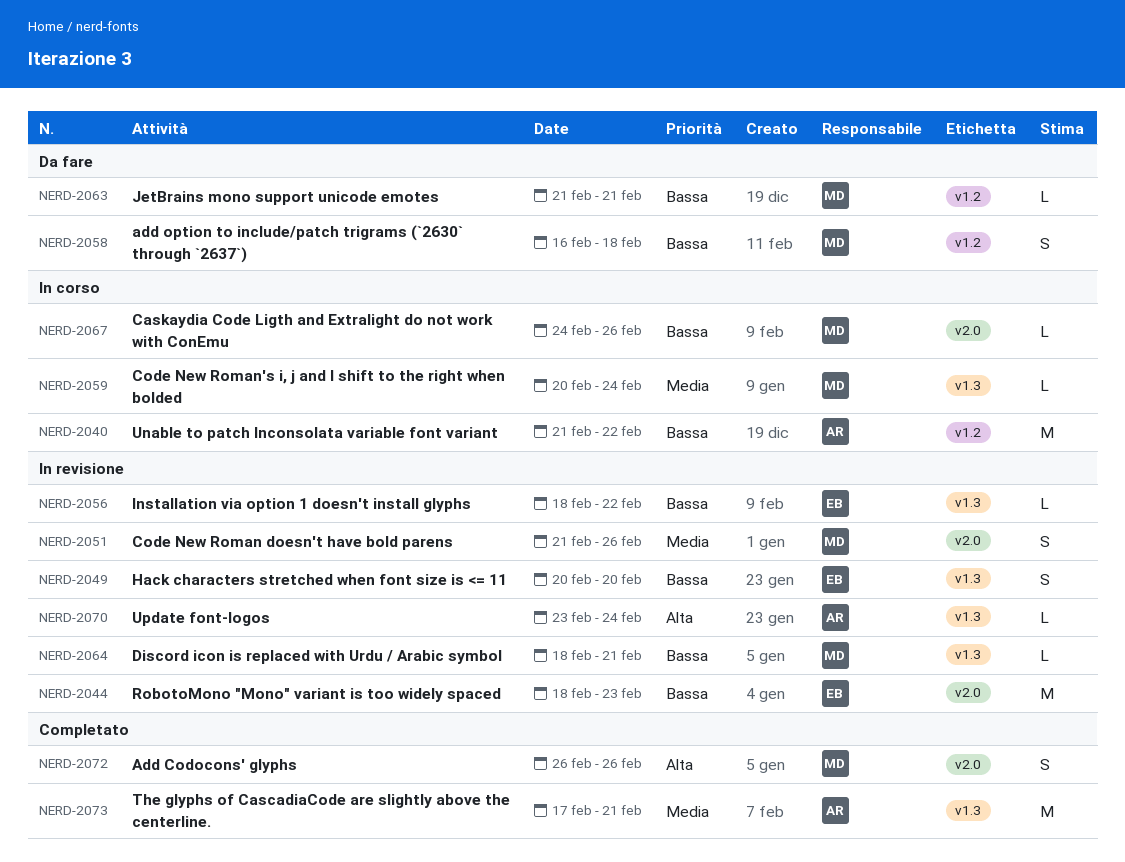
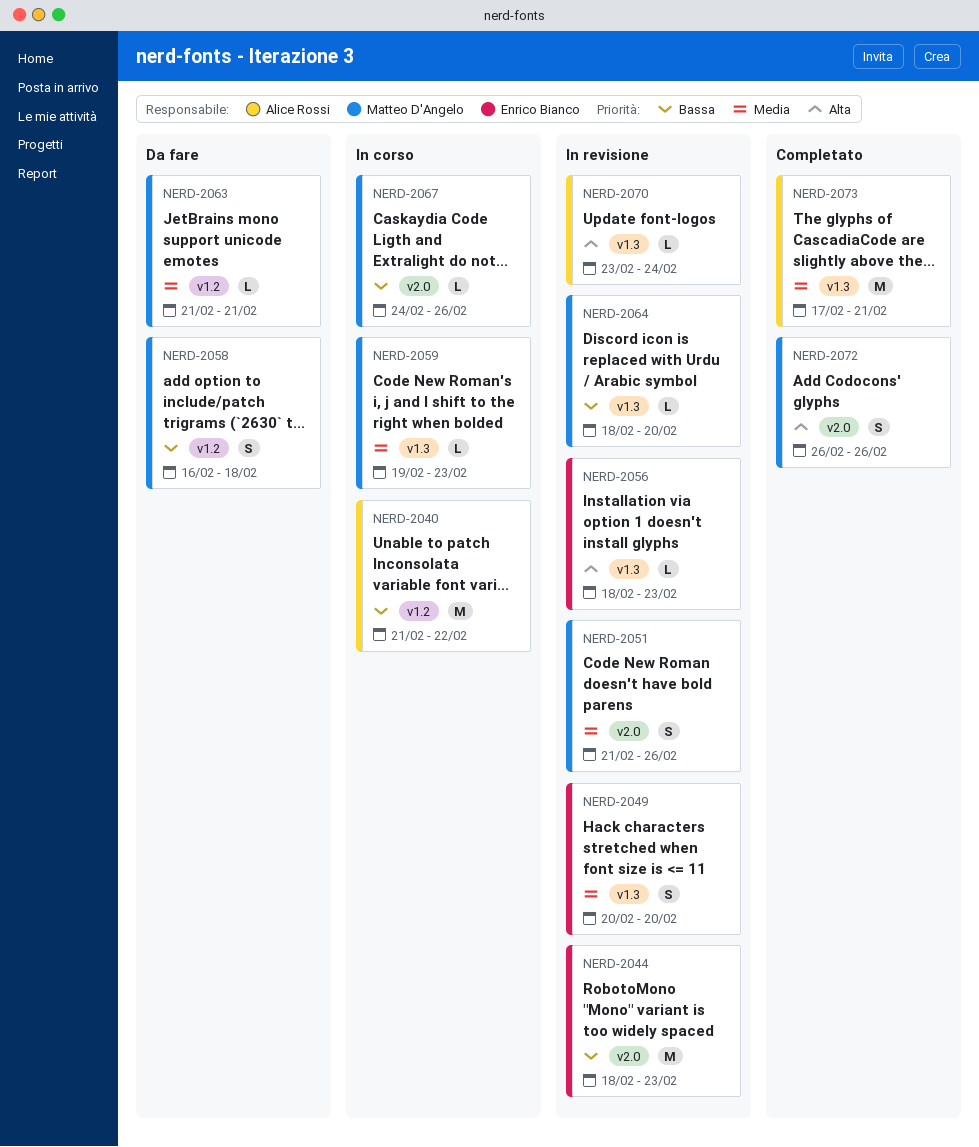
NERD-2049, priority: Bassa -> Media
NERD-2056, priority: Bassa -> Alta
NERD-2056, due: Feb 22 -> Feb 23
NERD-2059, start: Feb 20 -> Feb 19
NERD-2059, due: Feb 24 -> Feb 23
NERD-2063, priority: Bassa -> Media
NERD-2064, due: Feb 21 -> Feb 20

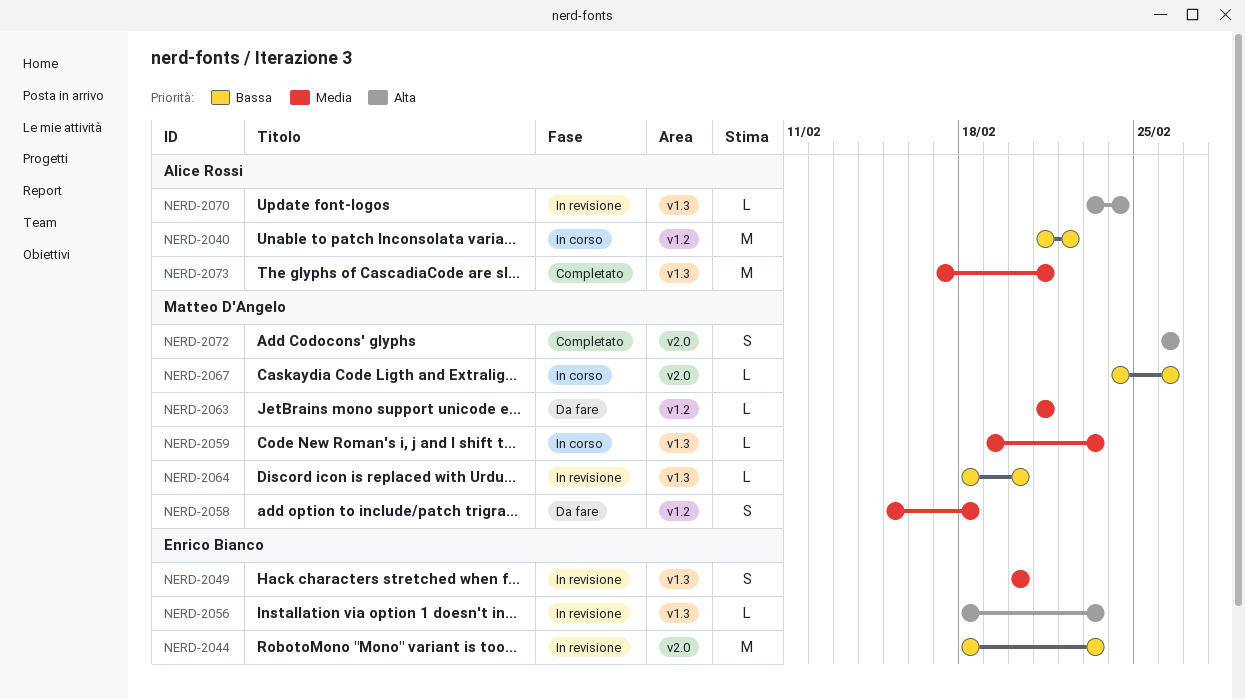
NERD-2051: present -> none
NERD-2058, priority: Bassa -> Media
NERD-2058, start: Feb 16 -> Feb 15

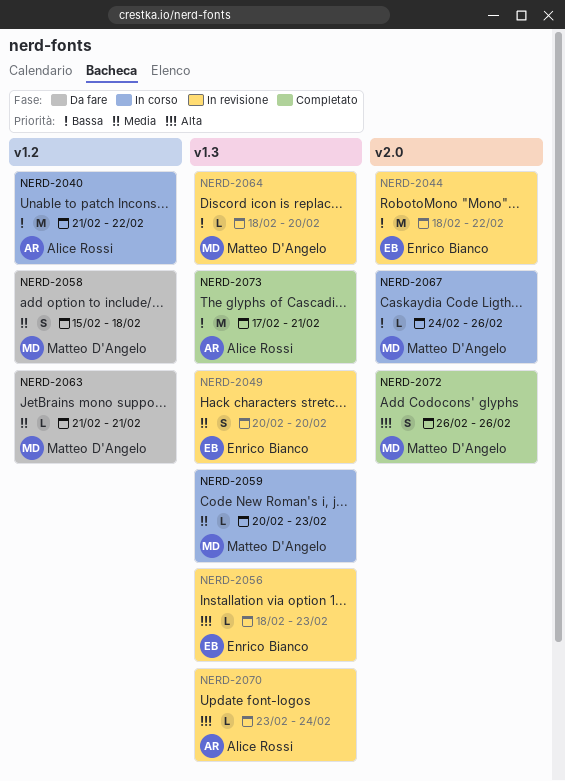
NERD-2044, due: Feb 23 -> Feb 22
NERD-2059, start: Feb 19 -> Feb 20
NERD-2073, priority: Media -> Bassa

